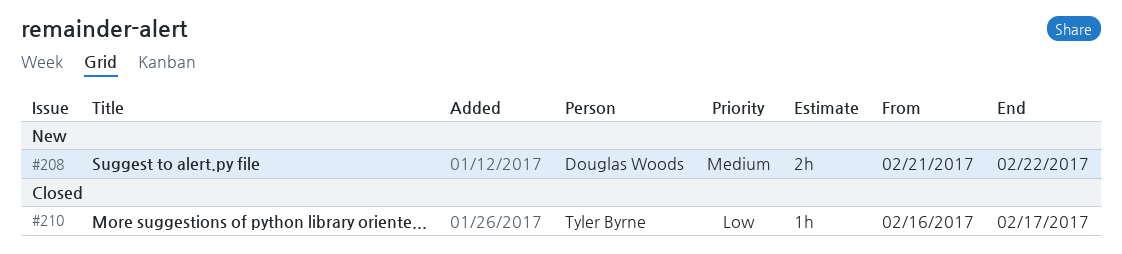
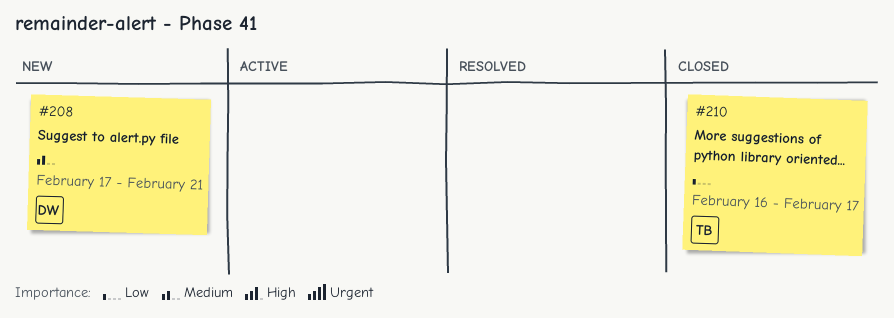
#208, start: Feb 21 -> Feb 17
#208, due: Feb 22 -> Feb 21

